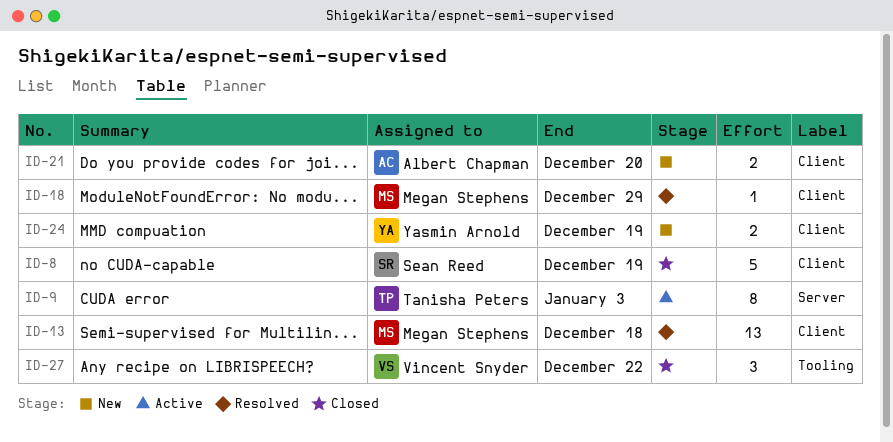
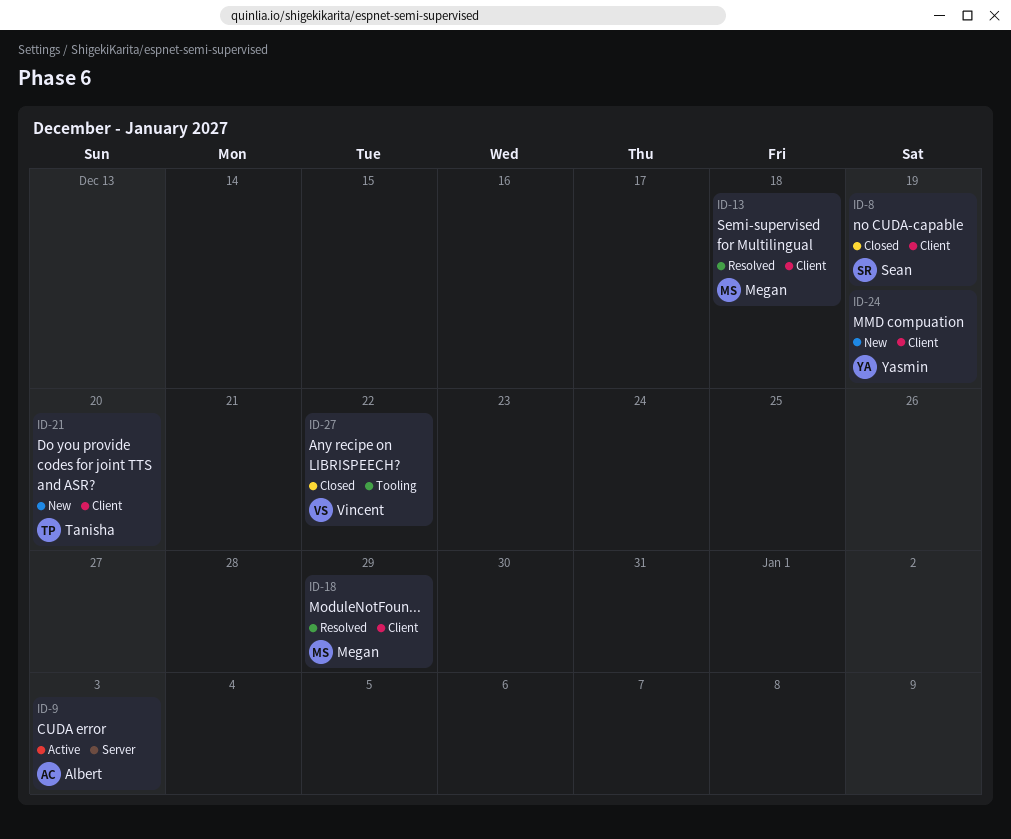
ID-9, owner: Tanisha Peters -> Albert Chapman
ID-21, owner: Albert Chapman -> Tanisha Peters

